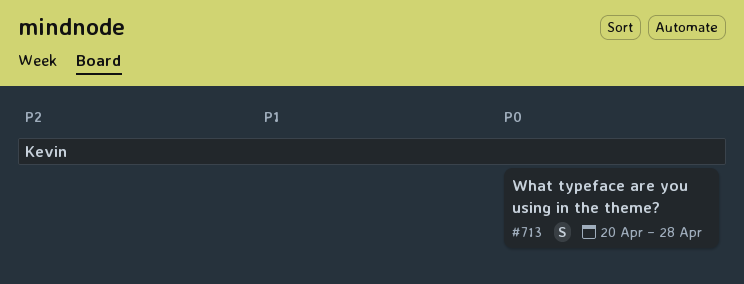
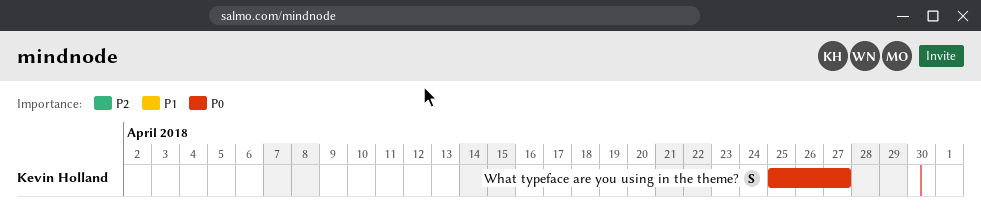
What typeface are you using in the theme?, start: Apr 20 -> Apr 25
What typeface are you using in the theme?, due: Apr 28 -> Apr 27

